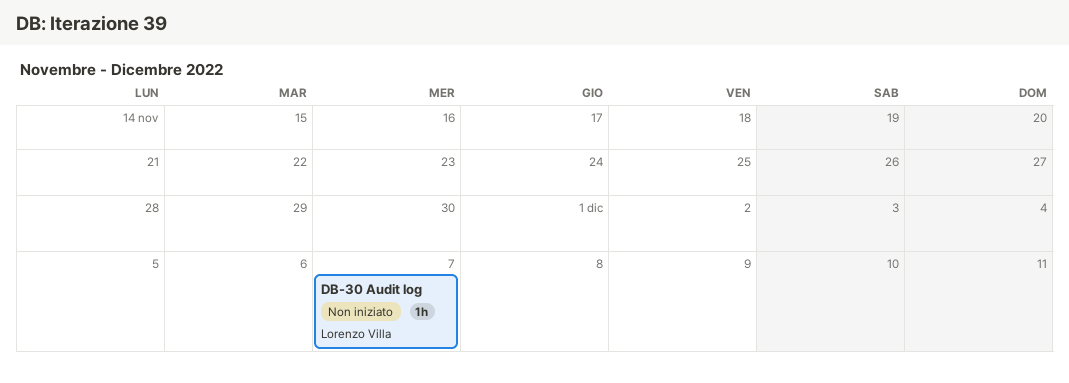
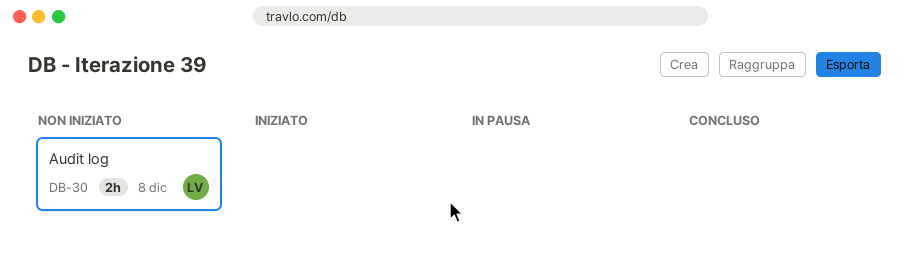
DB-30, estimate: 1h -> 2h
DB-30, due: Dec 7 -> Dec 8

